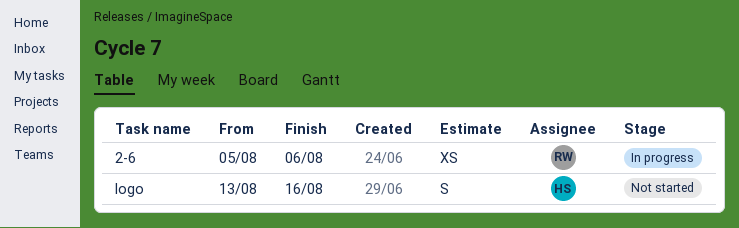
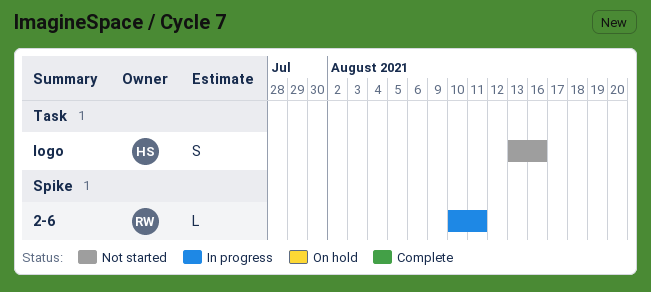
2-6, estimate: XS -> L
2-6, start: Aug 5 -> Aug 10
2-6, due: Aug 6 -> Aug 11

